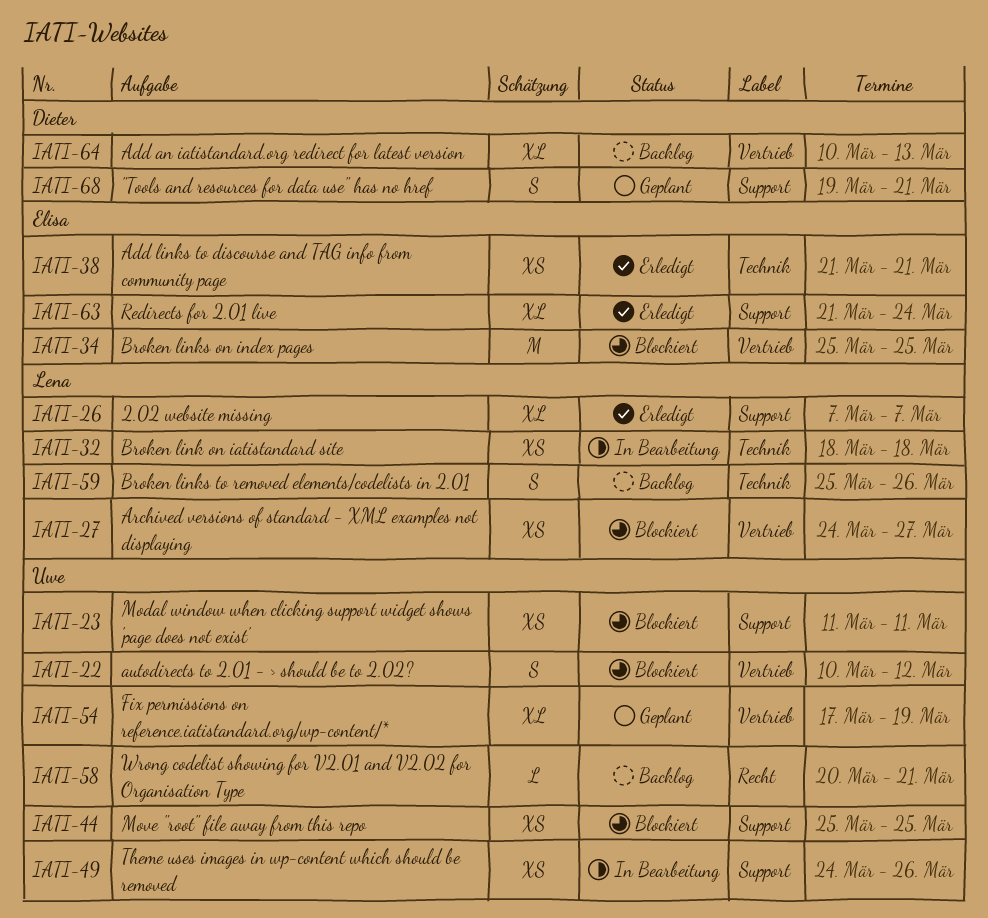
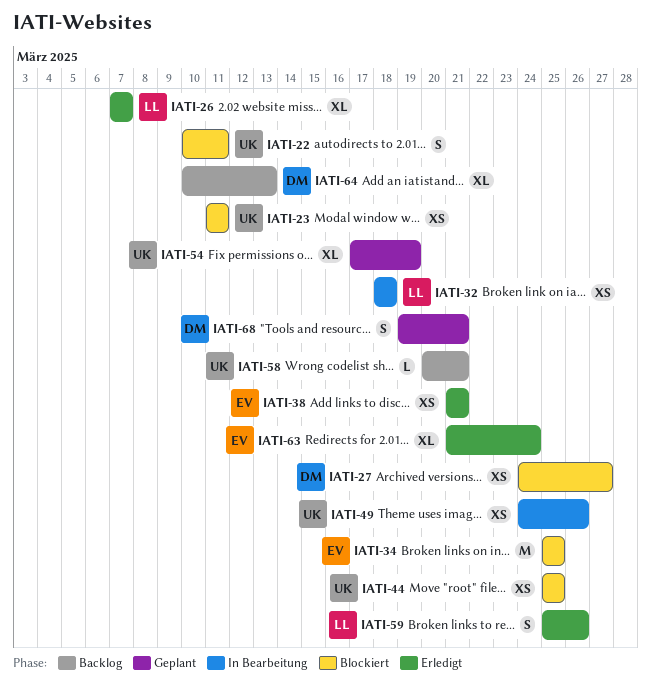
IATI-22, due: Mar 12 -> Mar 11
IATI-27, owner: Lena -> Dieter
IATI-59, status: Backlog -> Erledigt

